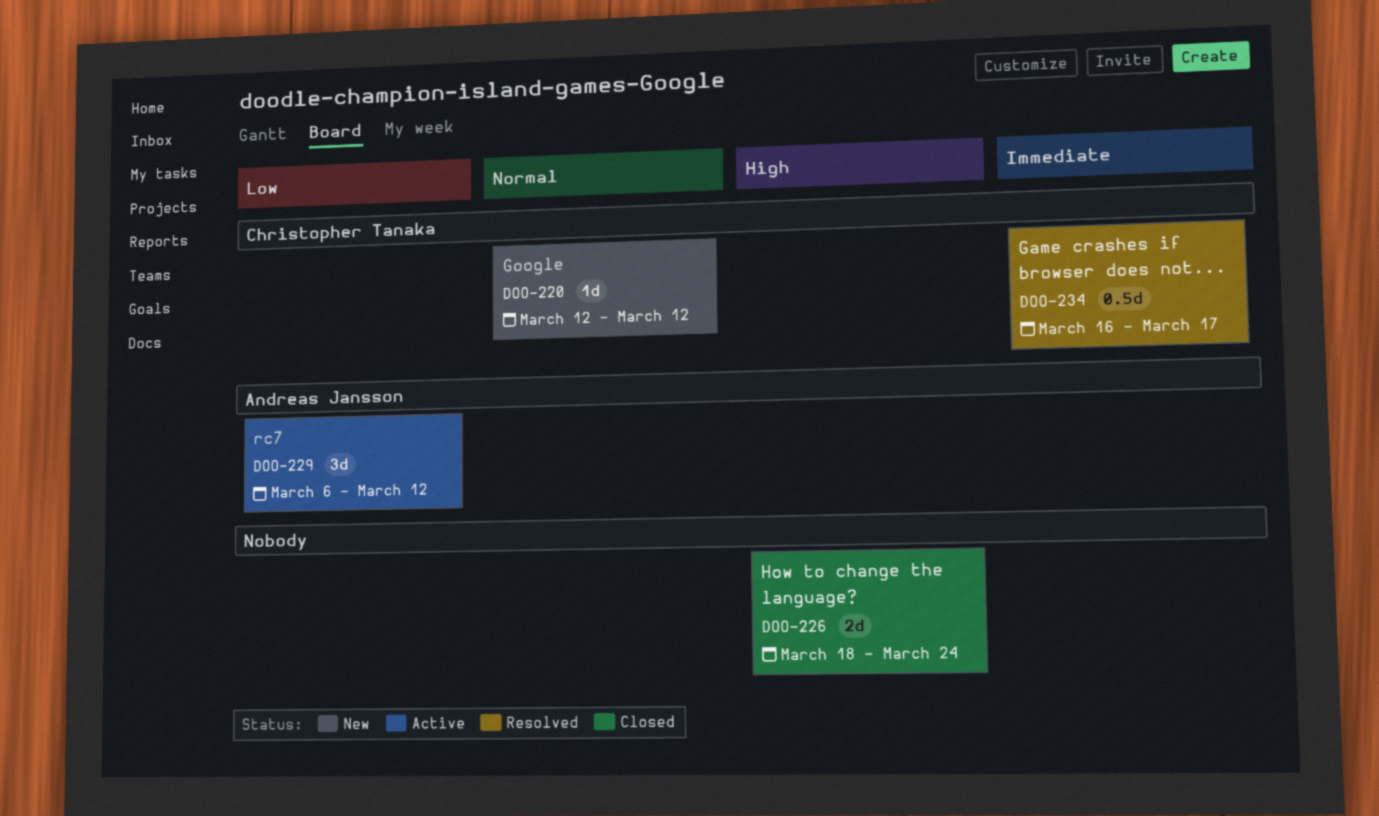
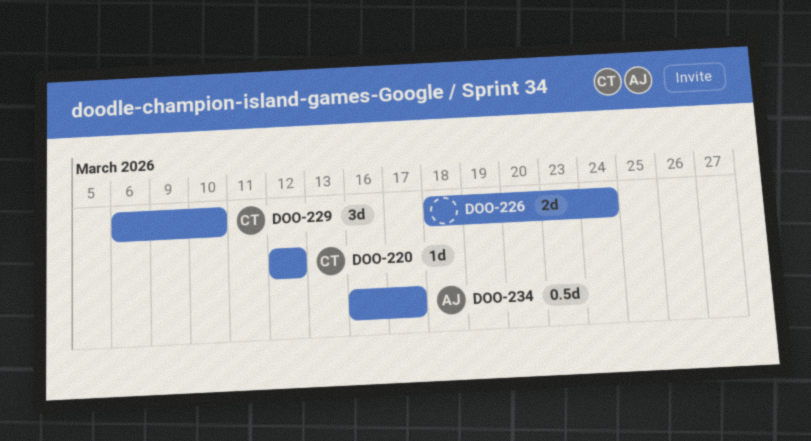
DOO-229, owner: Andreas Jansson -> Christopher Tanaka
DOO-229, due: Mar 12 -> Mar 10
DOO-234, owner: Christopher Tanaka -> Andreas Jansson

